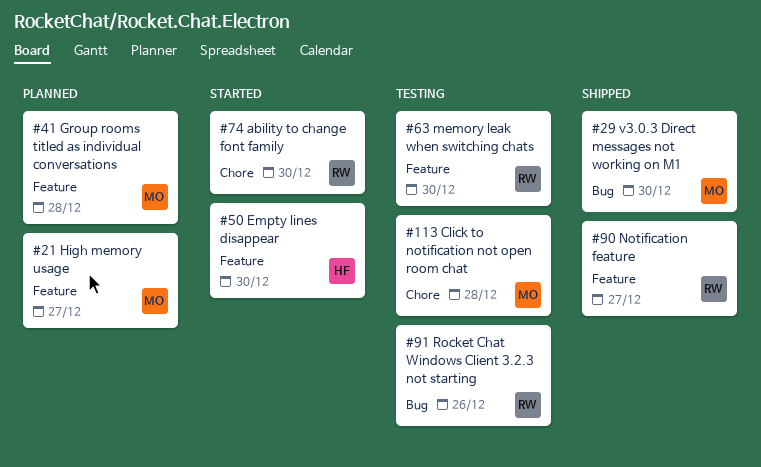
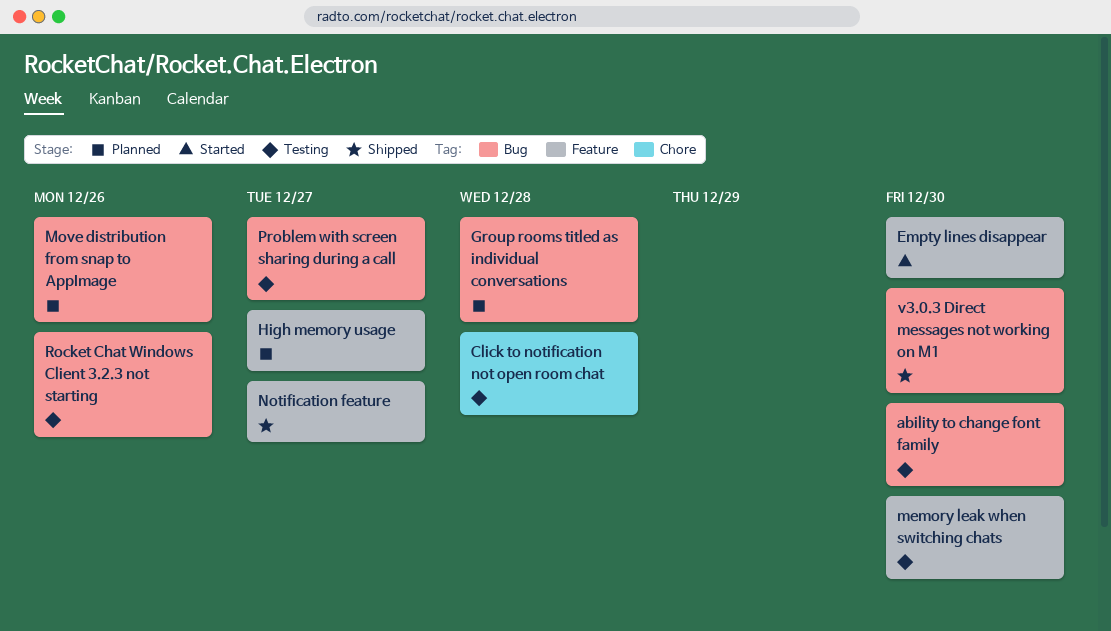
ability to change font family, status: Started -> Testing
ability to change font family, label: Chore -> Bug
Group rooms titled as individual conversations, label: Feature -> Bug
Move distribution from snap to AppImage: none -> present
Problem with screen sharing during a call: none -> present

